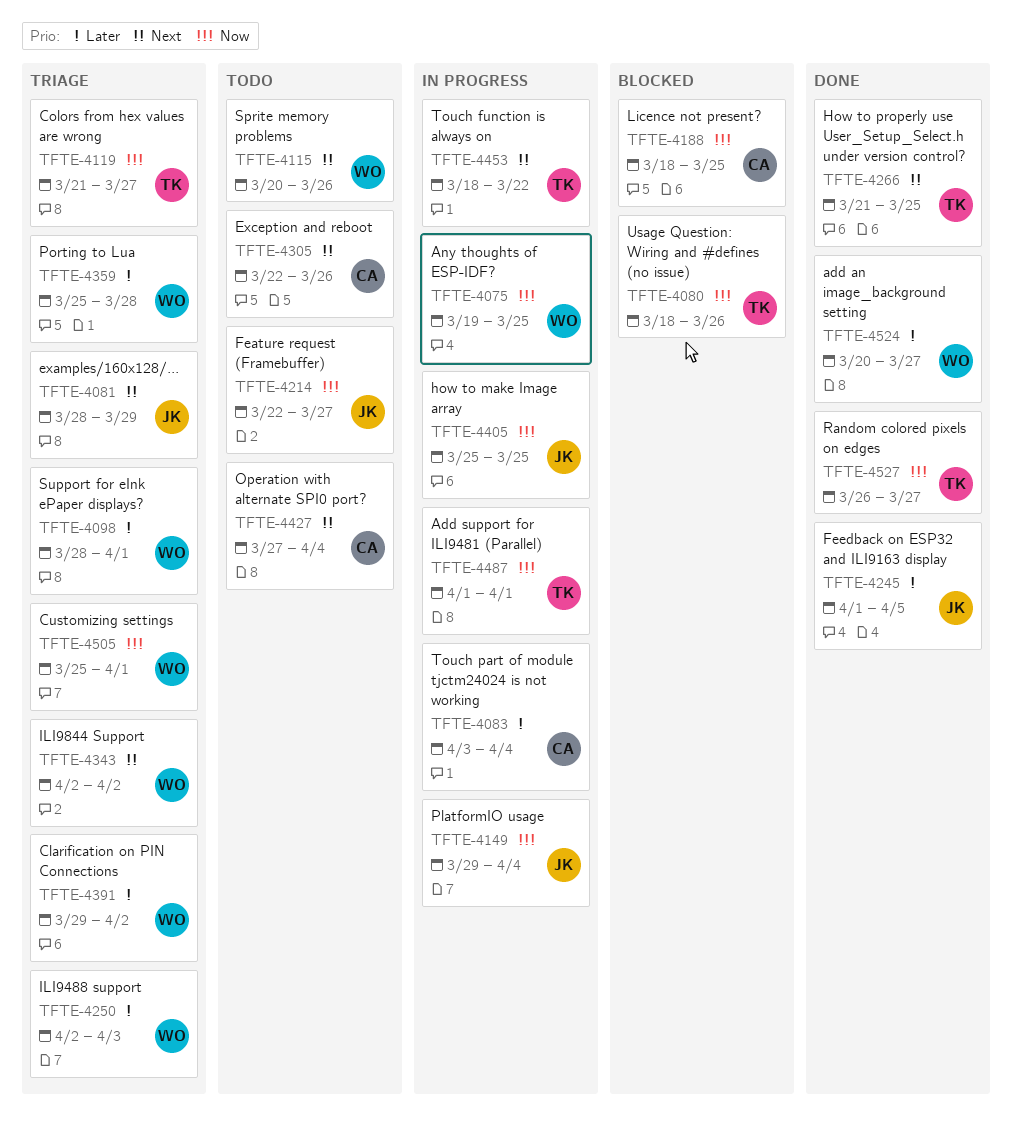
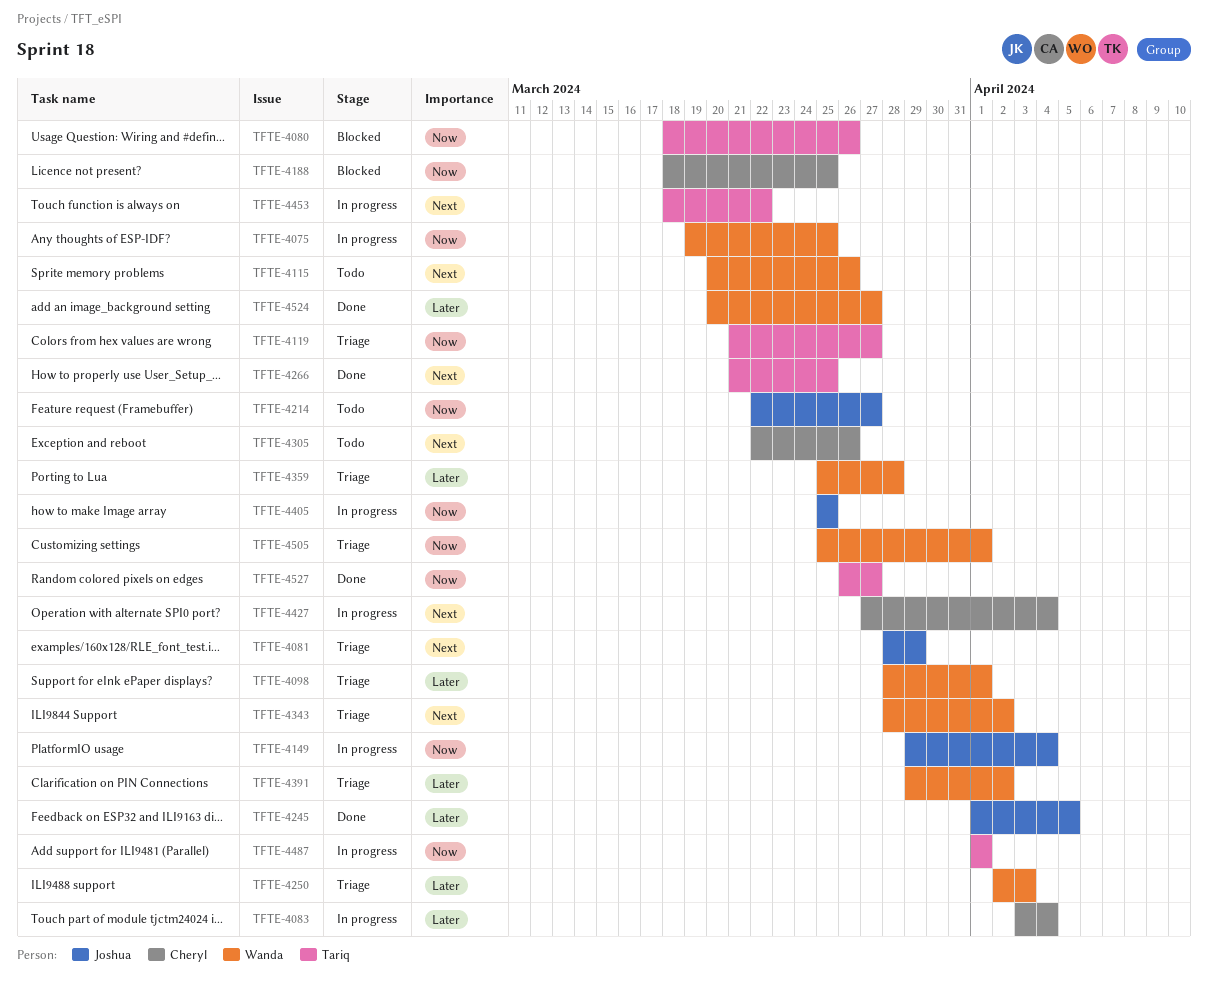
TFTE-4343, start: Apr 2 -> Mar 28
TFTE-4427, status: Todo -> In progress

